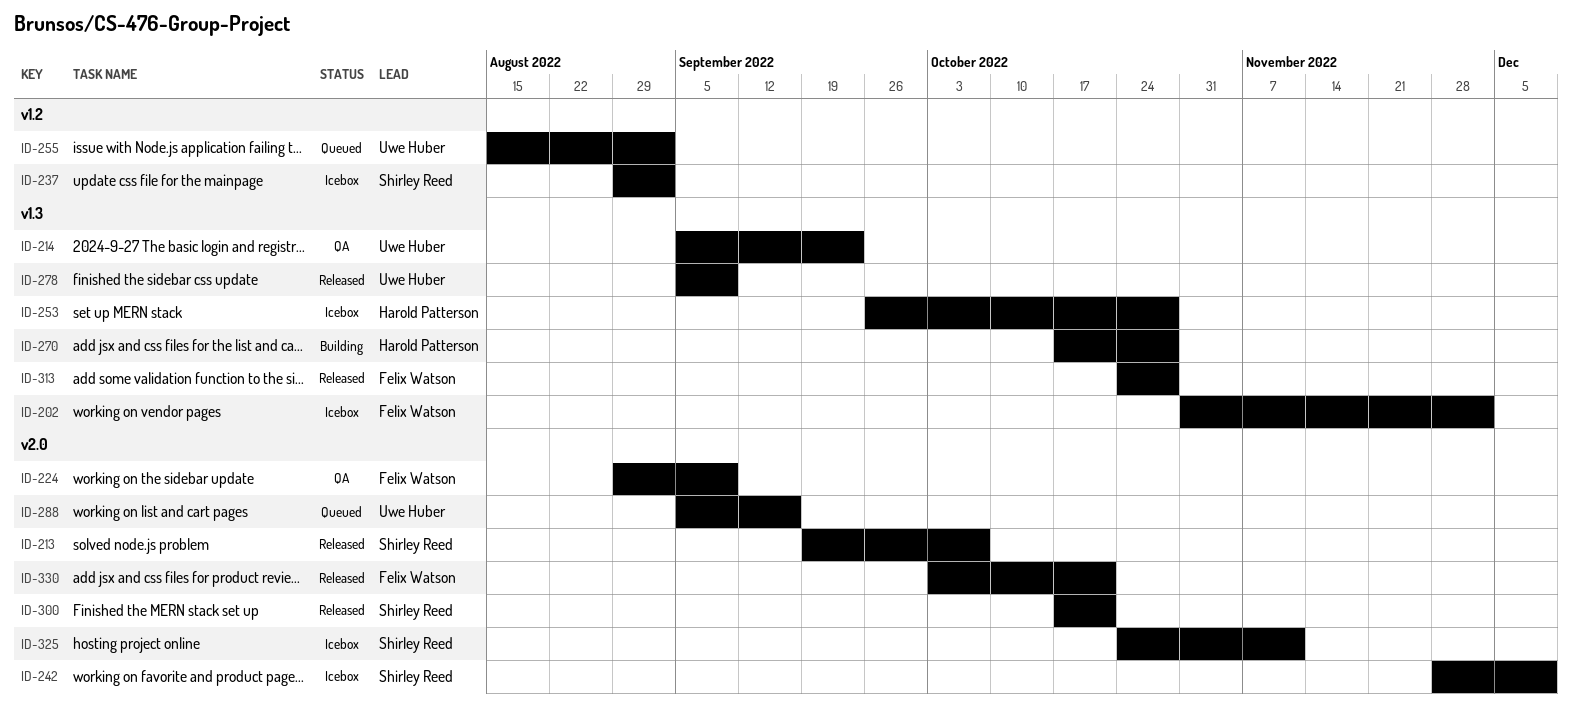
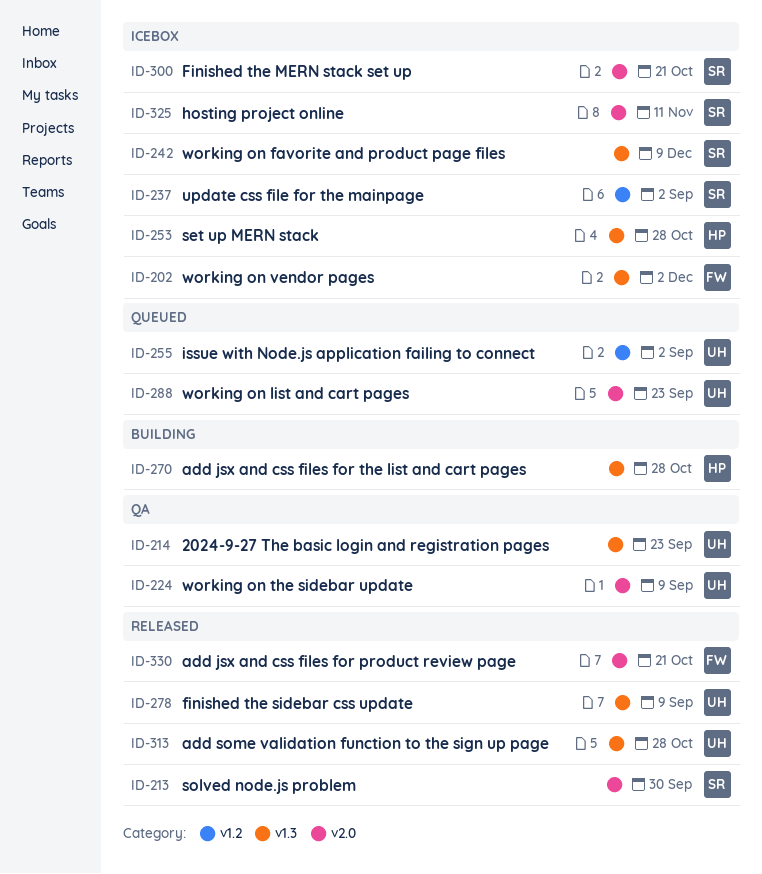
ID-213, due: Oct 7 -> Sep 30
ID-224, owner: Felix Watson -> Uwe Huber
ID-242, label: v2.0 -> v1.3
ID-288, due: Sep 16 -> Sep 23
ID-300, status: Released -> Icebox
ID-313, owner: Felix Watson -> Uwe Huber

